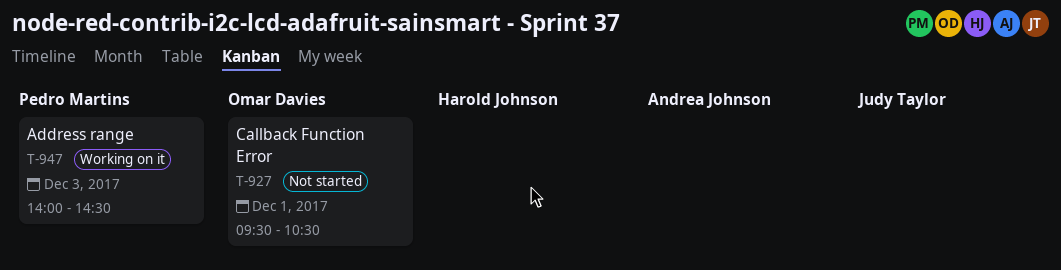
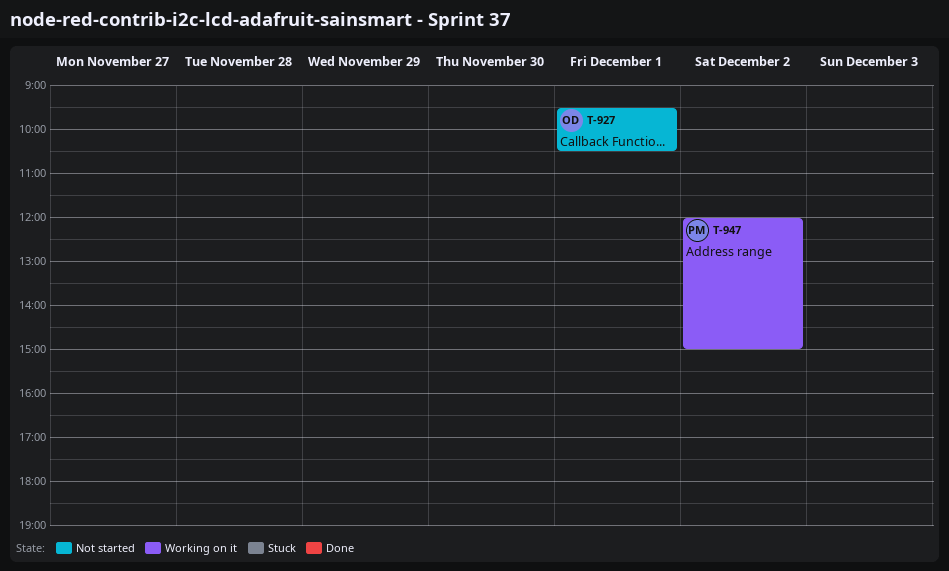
T-947, day: Dec 3 -> Dec 2
T-947, begins: 14:00 -> 12:00
T-947, ends: 14:30 -> 15:00

